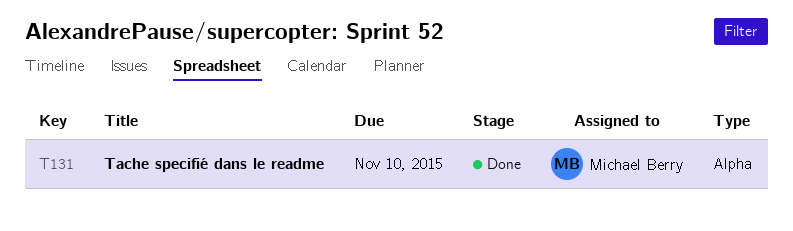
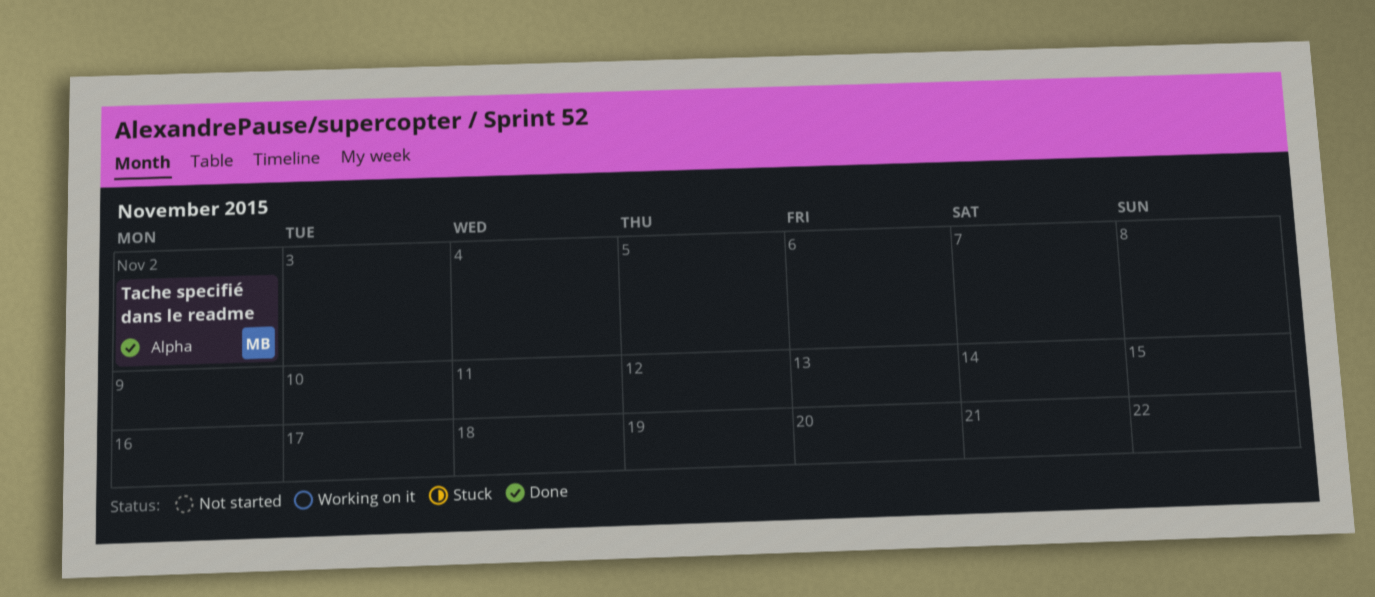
Tache specifié dans le readme, due: Nov 10 -> Nov 2

